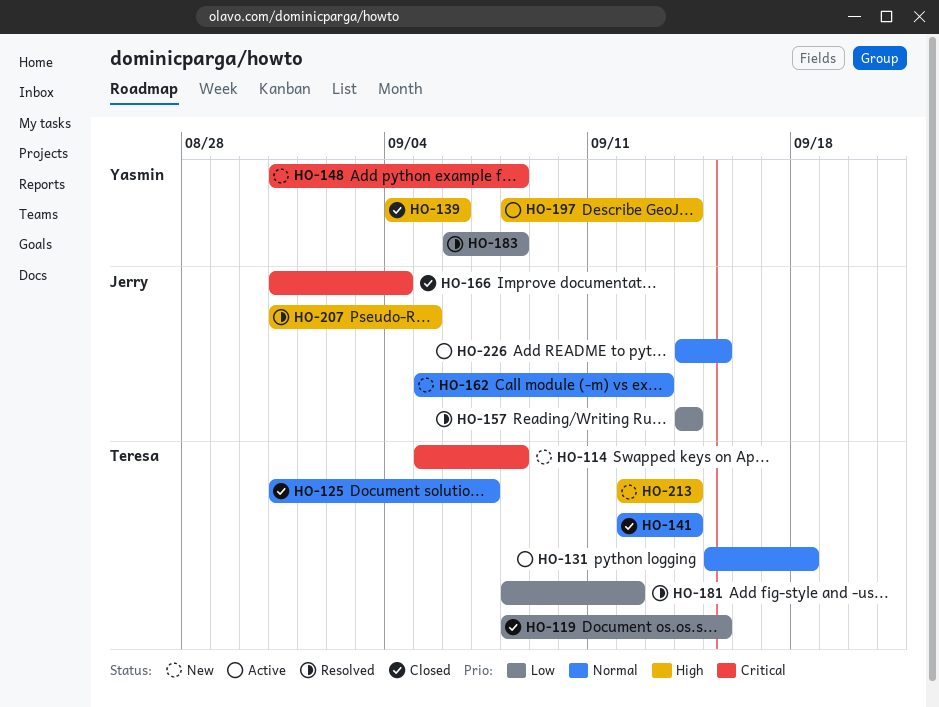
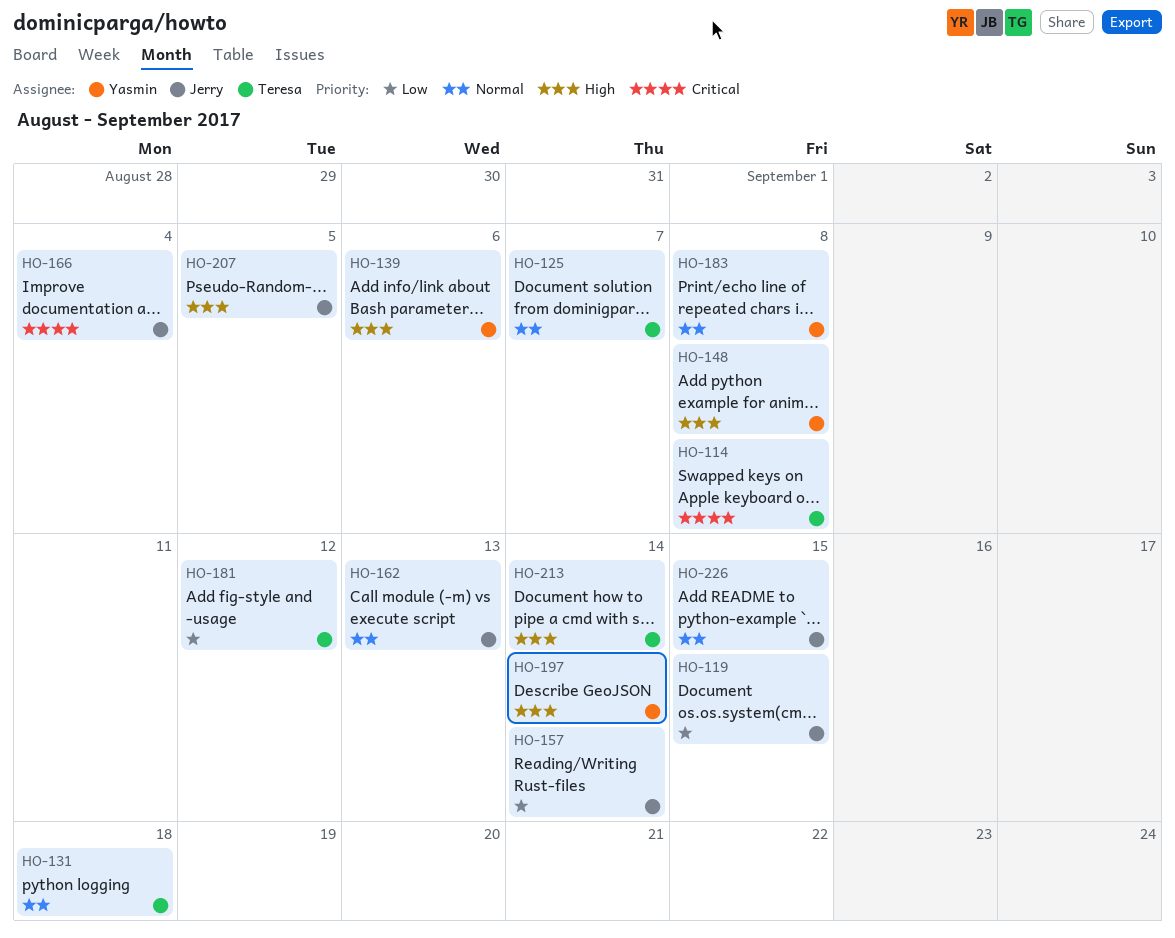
HO-119, owner: Teresa -> Jerry
HO-141: present -> none
HO-148, priority: Critical -> High
HO-183, priority: Low -> Normal

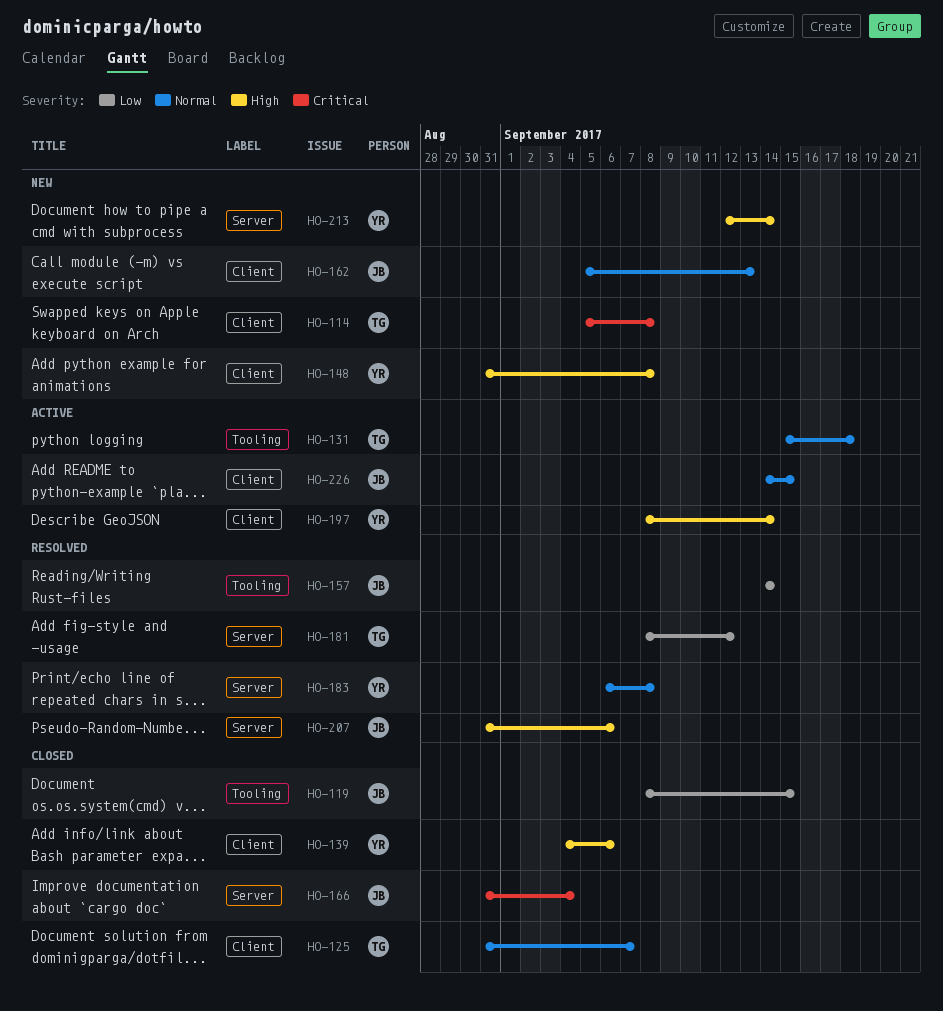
HO-207, due: Sep 5 -> Sep 6
HO-213, owner: Teresa -> Yasmin

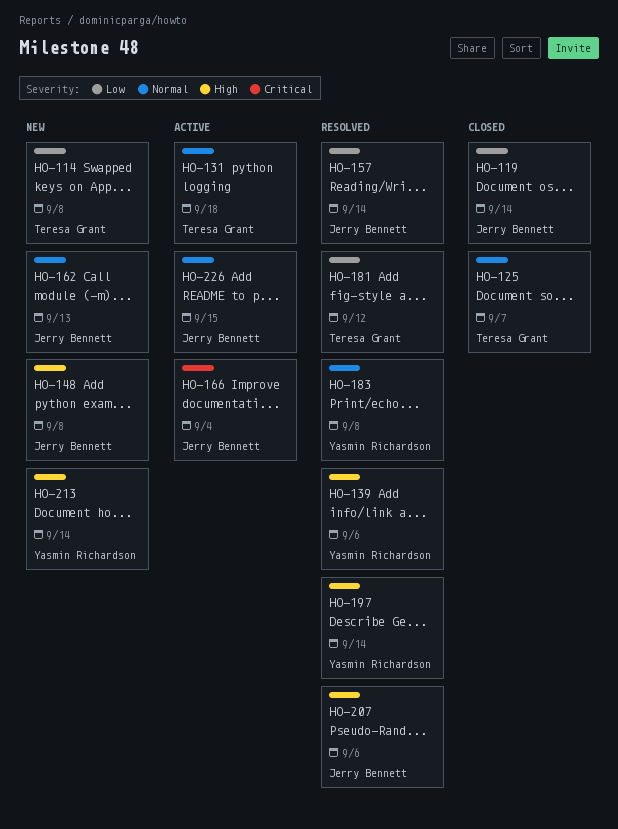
HO-114, priority: Critical -> Low
HO-119, due: Sep 15 -> Sep 14
HO-139, status: Closed -> Resolved
HO-148, owner: Yasmin Richardson -> Jerry Bennett
HO-166, status: Closed -> Active
HO-197, status: Active -> Resolved

